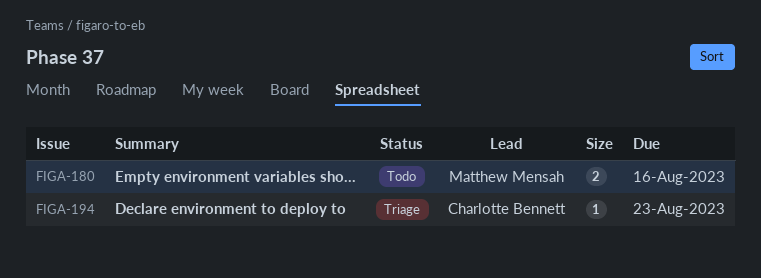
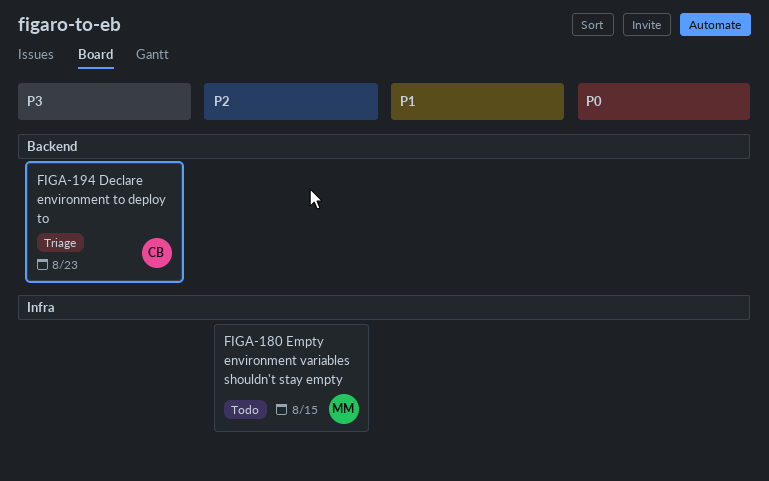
FIGA-180, due: Aug 16 -> Aug 15

